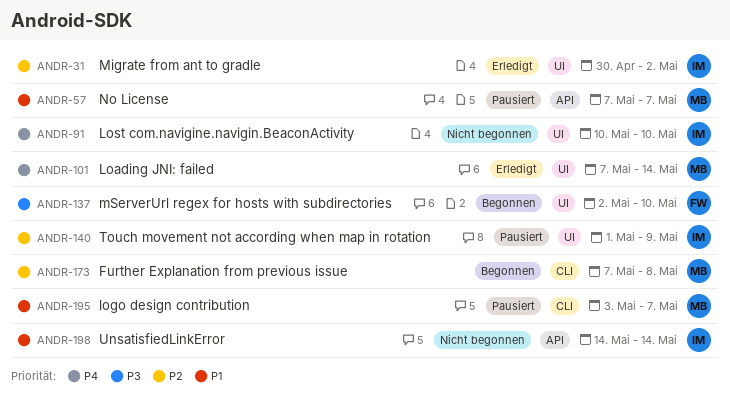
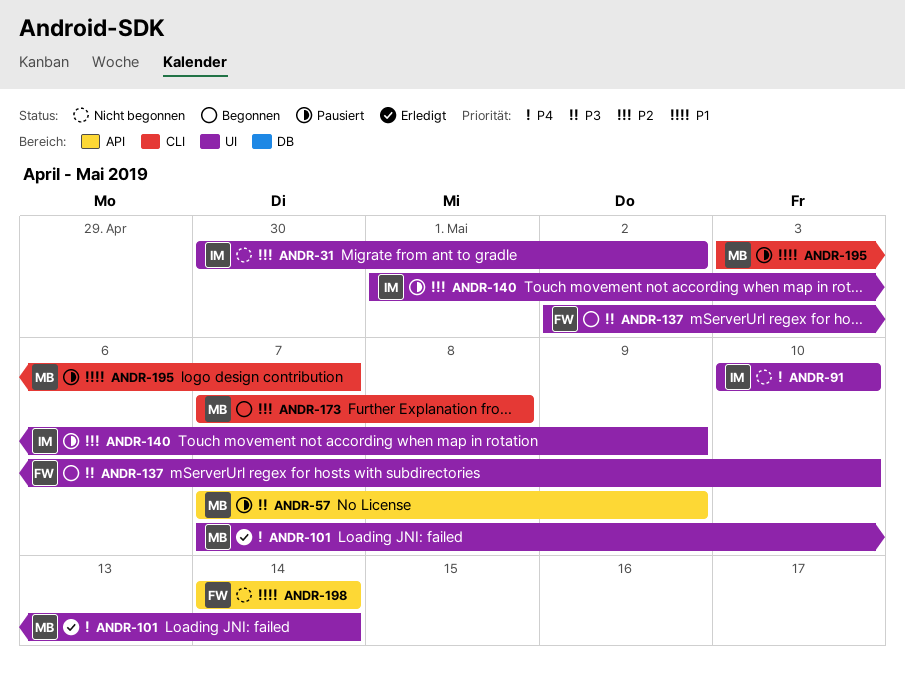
ANDR-31, status: Erledigt -> Nicht begonnen
ANDR-57, priority: P1 -> P3
ANDR-57, due: May 7 -> May 9
ANDR-198, owner: IM -> FW

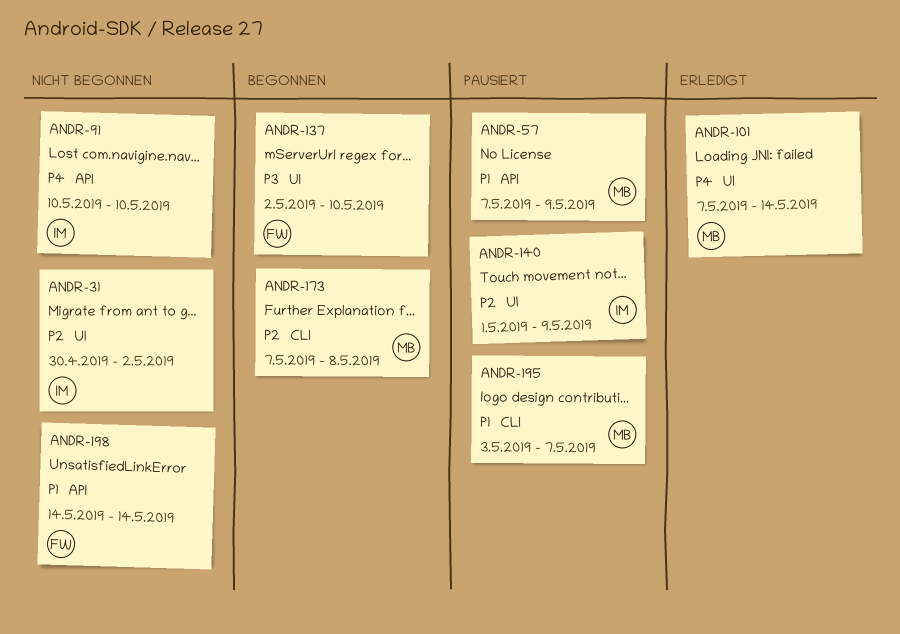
ANDR-57, priority: P3 -> P1
ANDR-91, label: UI -> API

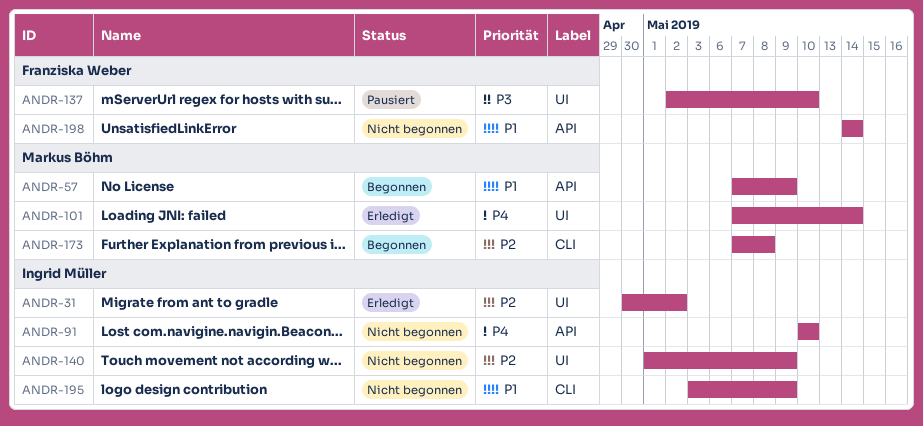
ANDR-31, status: Nicht begonnen -> Erledigt
ANDR-57, status: Pausiert -> Begonnen
ANDR-137, status: Begonnen -> Pausiert
ANDR-140, status: Pausiert -> Nicht begonnen
ANDR-195, status: Pausiert -> Nicht begonnen
ANDR-195, owner: Markus Böhm -> Ingrid Müller
ANDR-195, due: May 7 -> May 9

